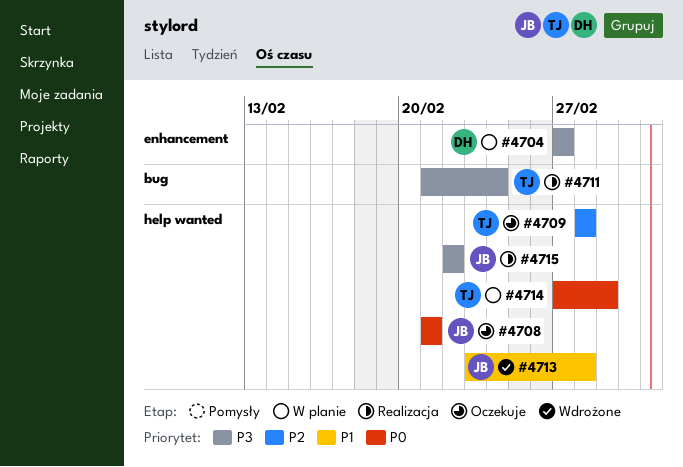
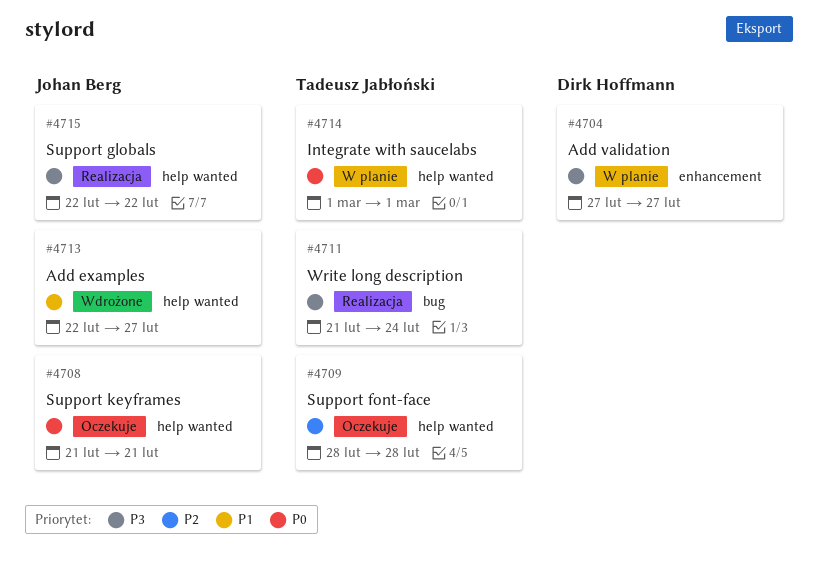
#4713, start: Feb 23 -> Feb 22
#4713, due: Feb 28 -> Feb 27
#4714, start: Feb 27 -> Mar 1

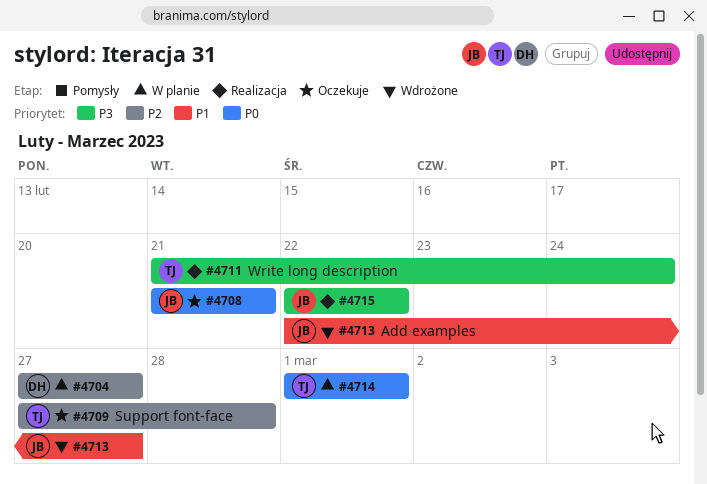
#4704, priority: P3 -> P2
#4709, start: Feb 28 -> Feb 27

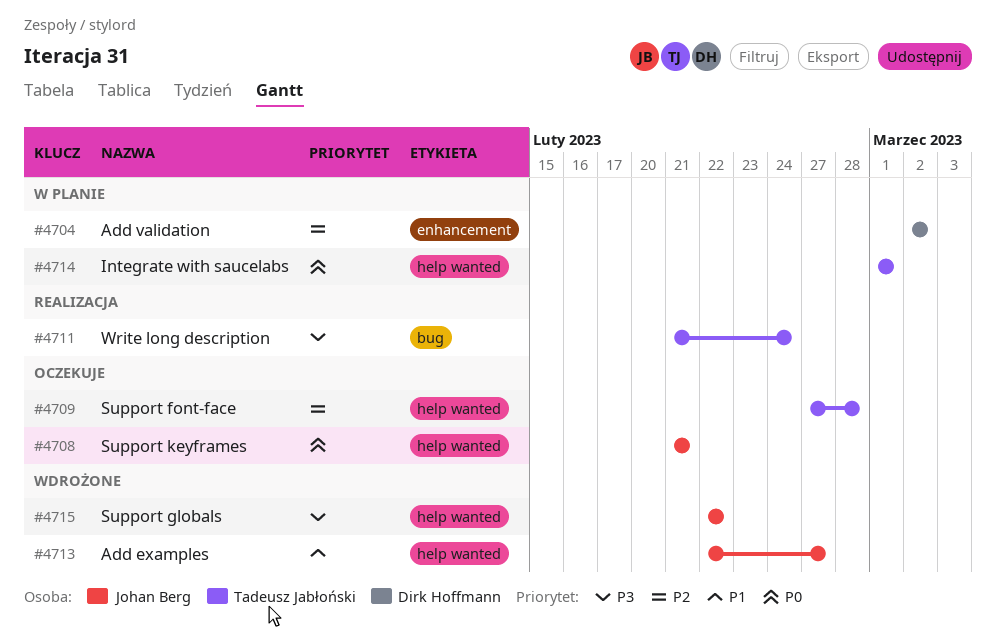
#4704, start: Feb 27 -> Mar 2
#4704, due: Feb 27 -> Mar 2
#4715, status: Realizacja -> Wdrożone

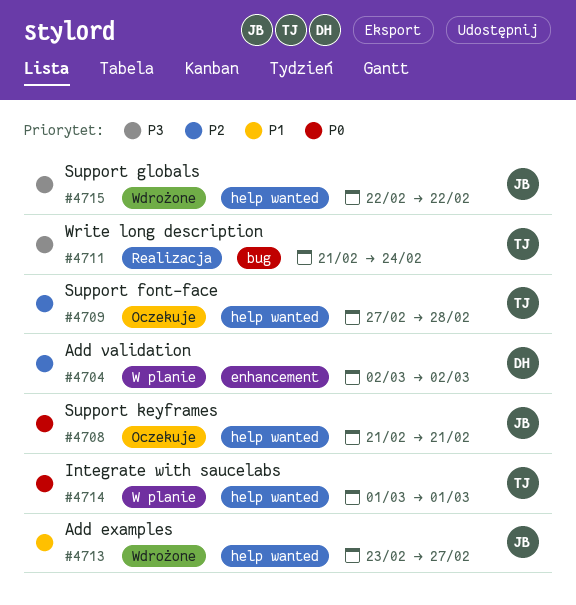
#4713, start: Feb 22 -> Feb 23

